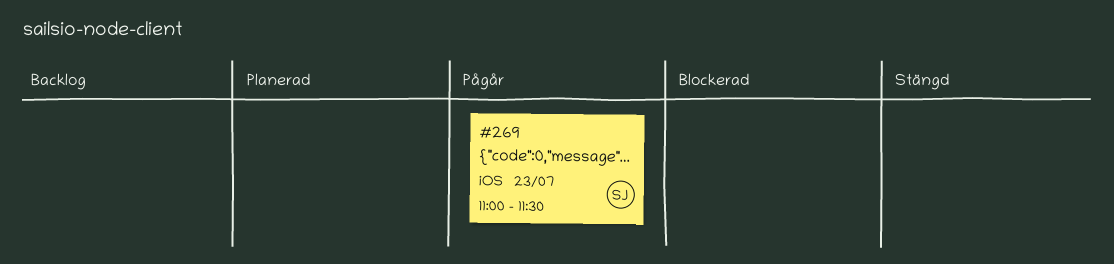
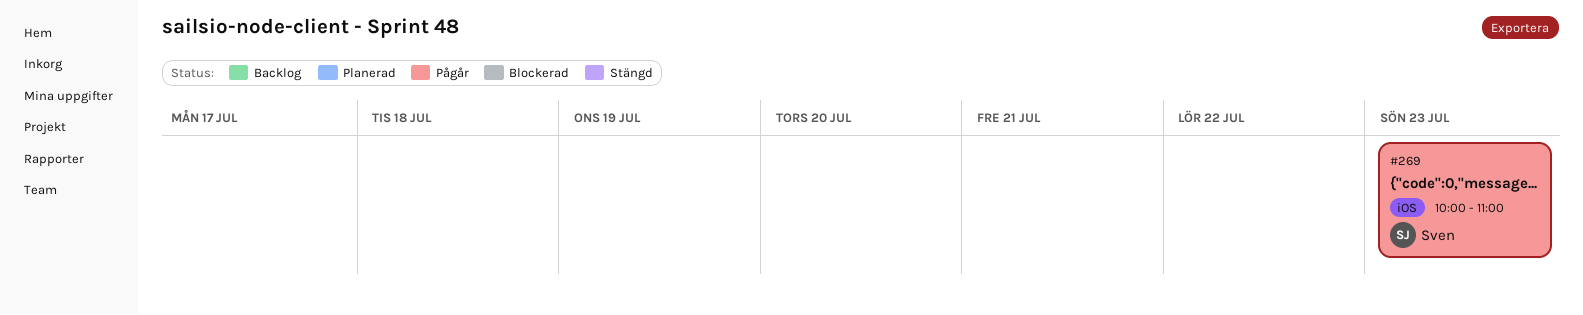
#269, begins: 11:00 -> 10:00
#269, ends: 11:30 -> 11:00

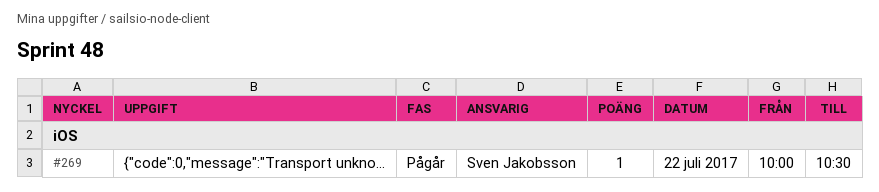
#269, day: Jul 23 -> Jul 22
#269, ends: 11:00 -> 10:30

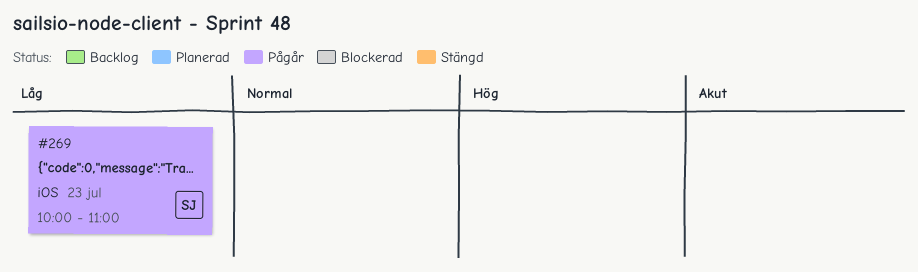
#269, day: Jul 22 -> Jul 23
#269, ends: 10:30 -> 11:00

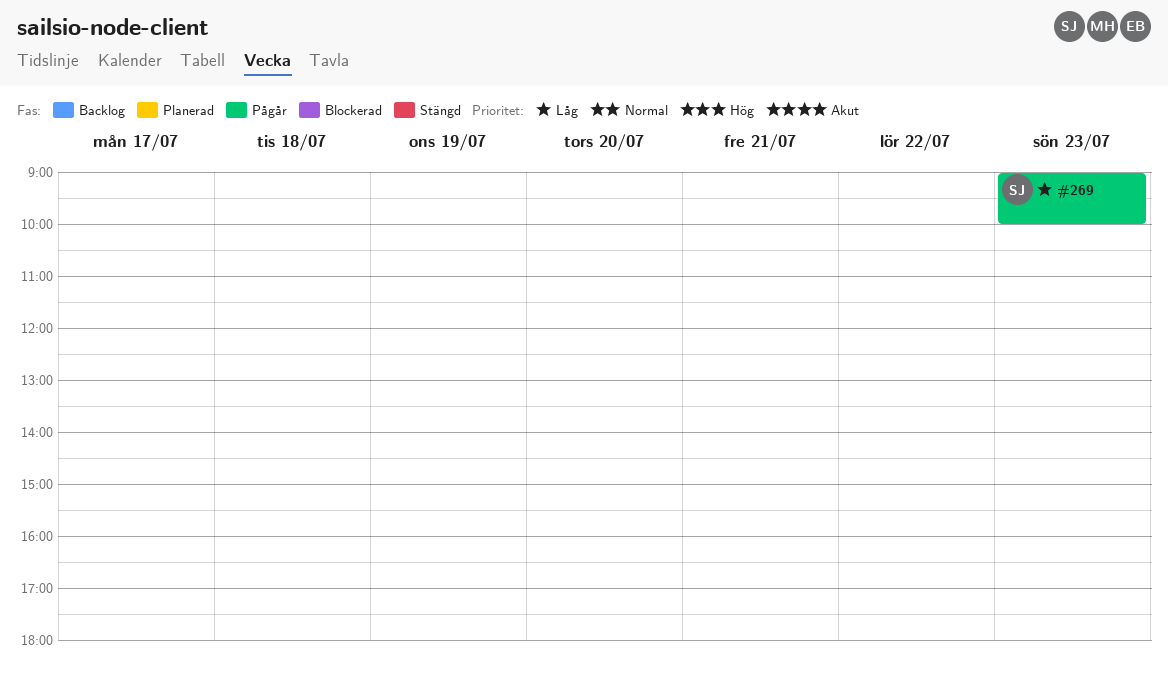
#269, begins: 10:00 -> 09:00
#269, ends: 11:00 -> 10:00

